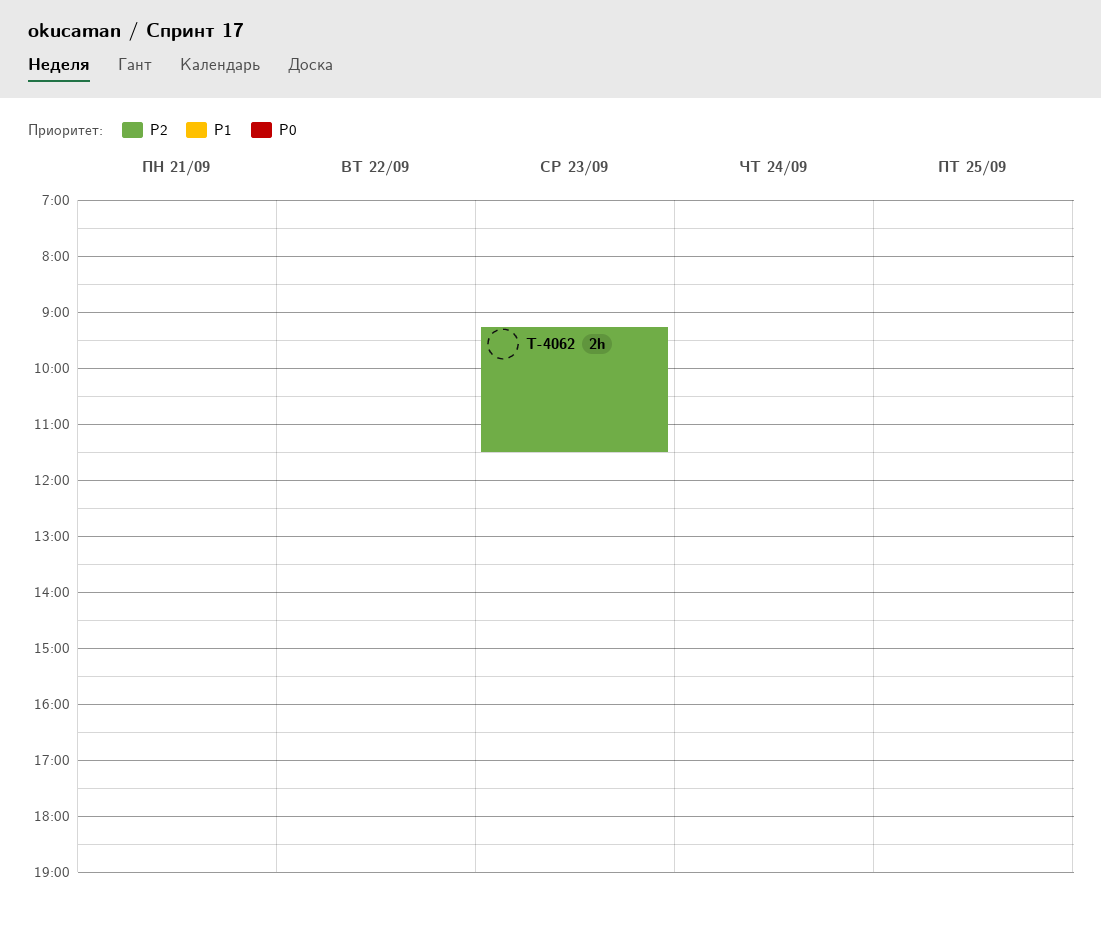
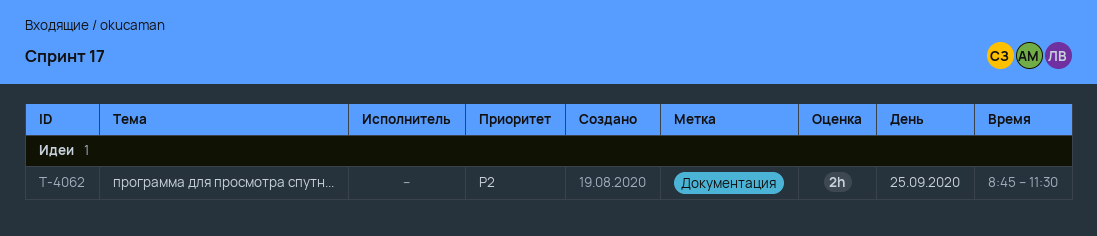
T-4062, day: Sep 23 -> Sep 25
T-4062, begins: 09:15 -> 08:45

